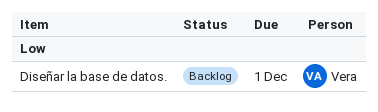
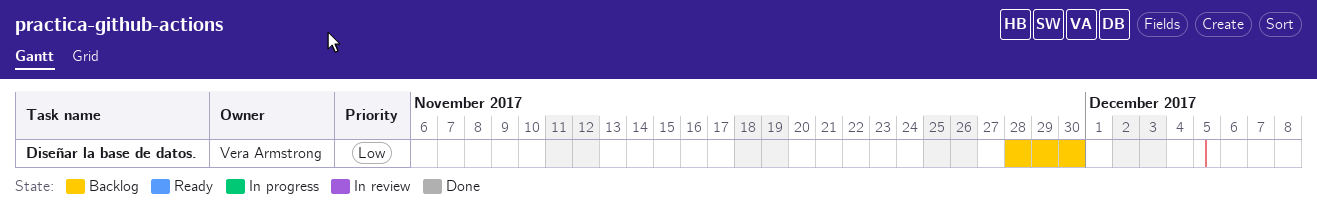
Diseñar la base de datos., due: Dec 1 -> Nov 30

